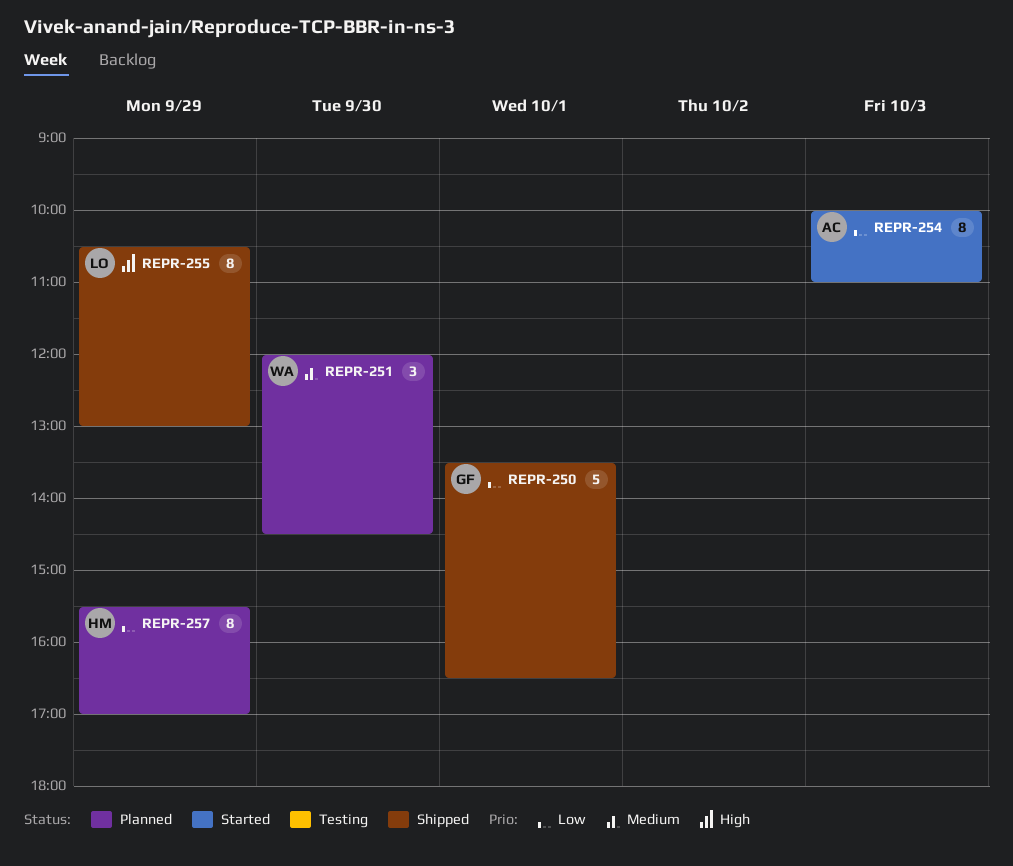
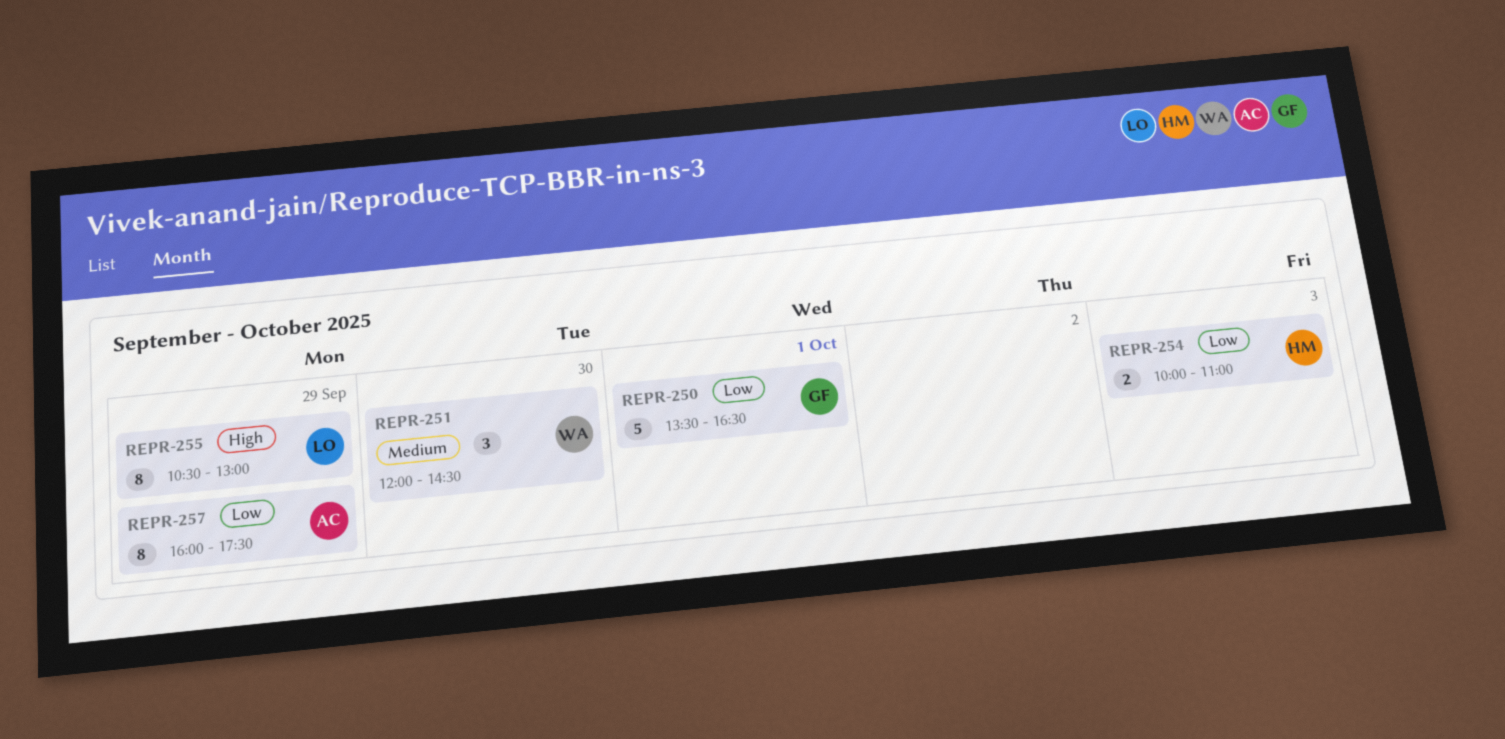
REPR-254, owner: AC -> HM
REPR-254, estimate: 8 -> 2
REPR-257, owner: HM -> AC
REPR-257, begins: 15:30 -> 16:00
REPR-257, ends: 17:00 -> 17:30

